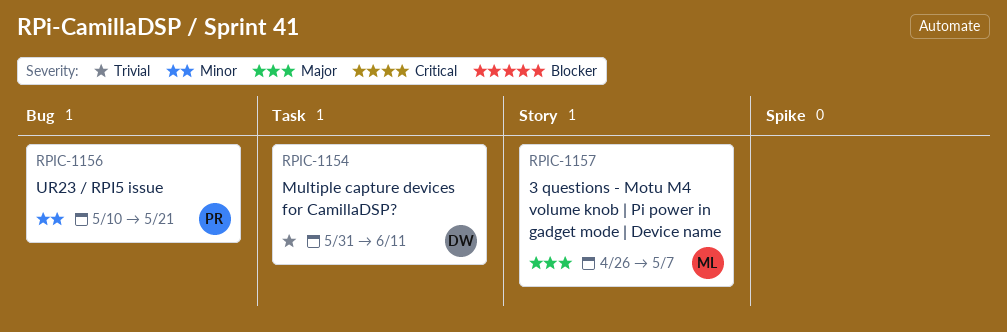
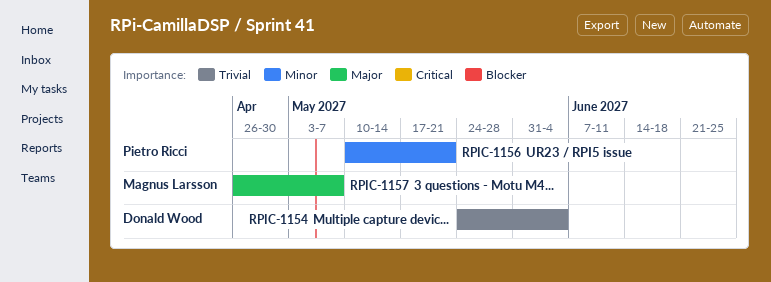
RPIC-1154, start: May 31 -> May 24
RPIC-1154, due: Jun 11 -> Jun 4

